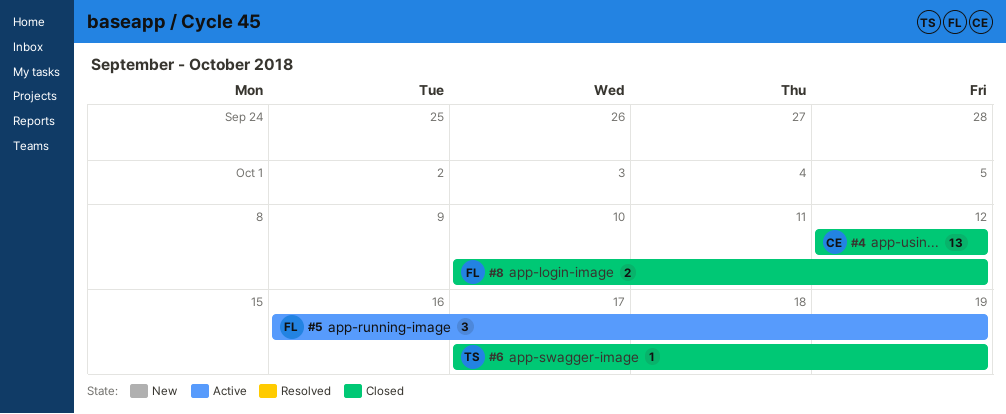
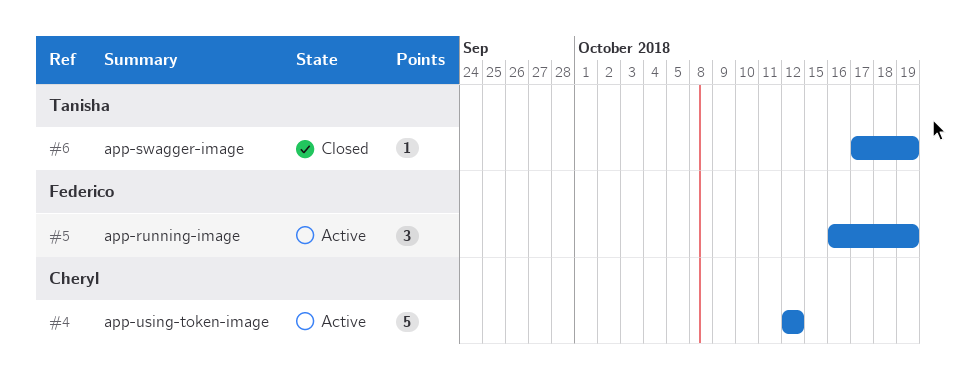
#4, status: Closed -> Active
#4, estimate: 13 -> 5
#8: present -> none

